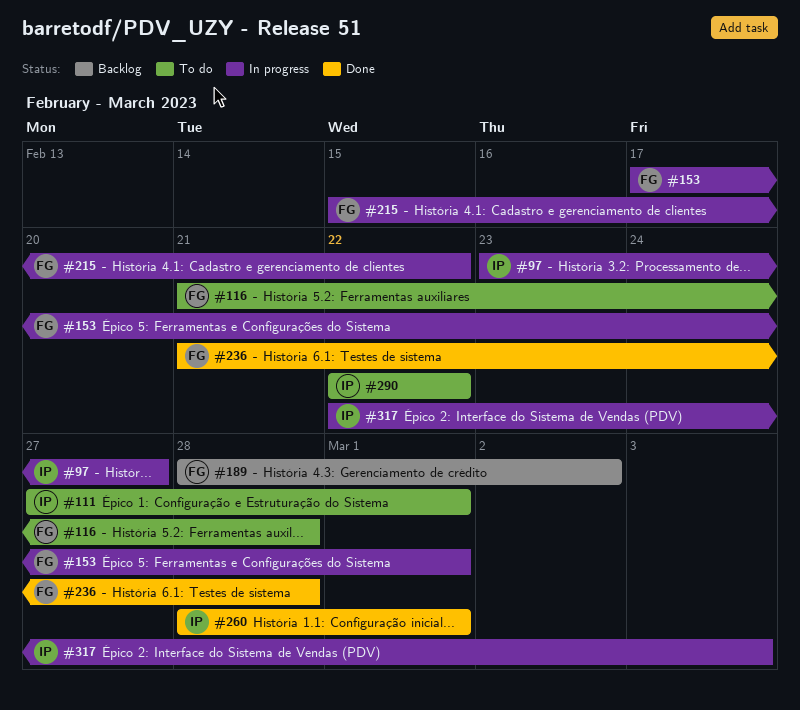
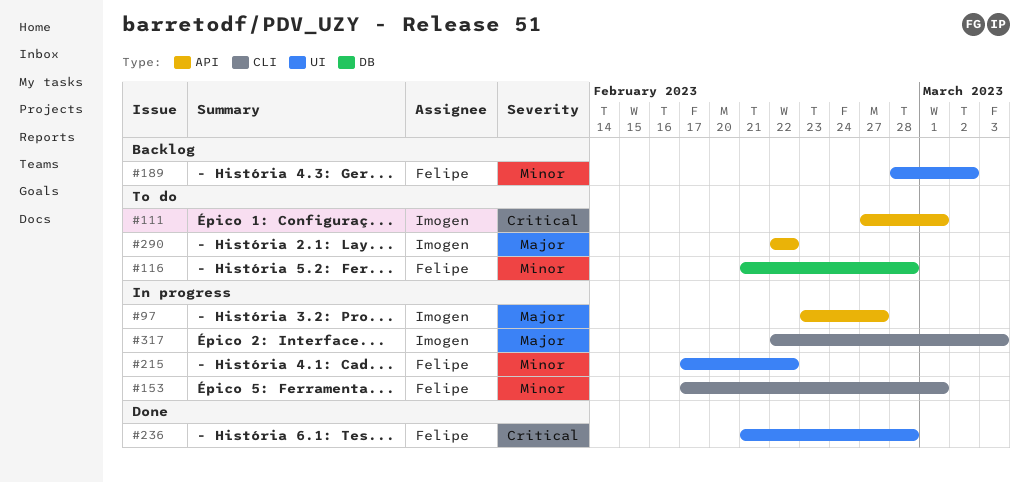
#215, start: Feb 15 -> Feb 17
#260: present -> none

